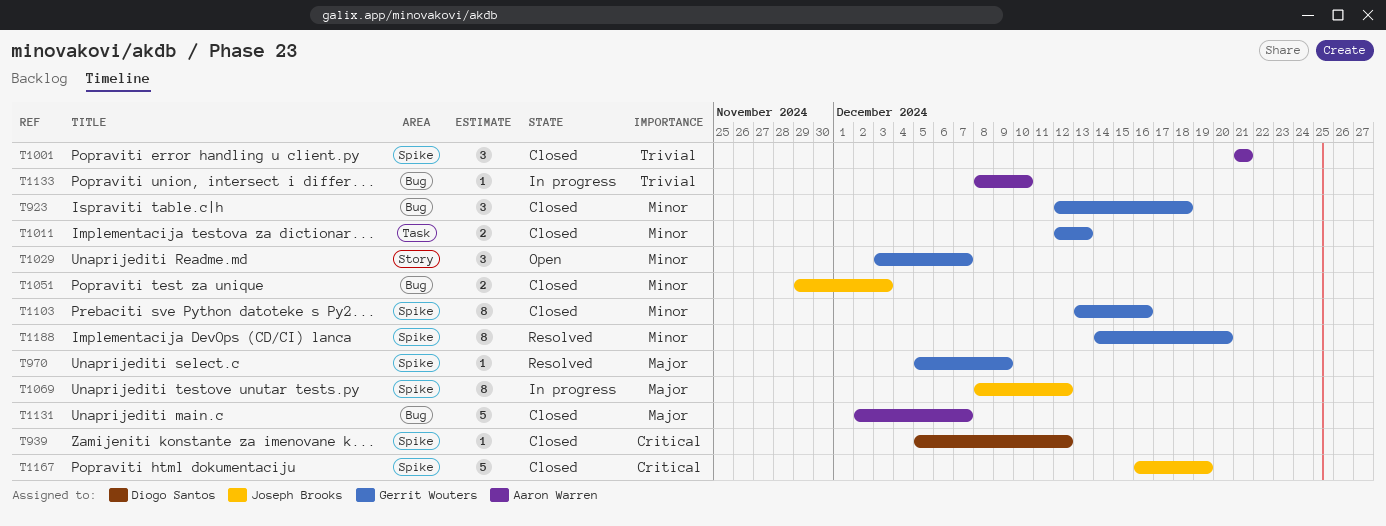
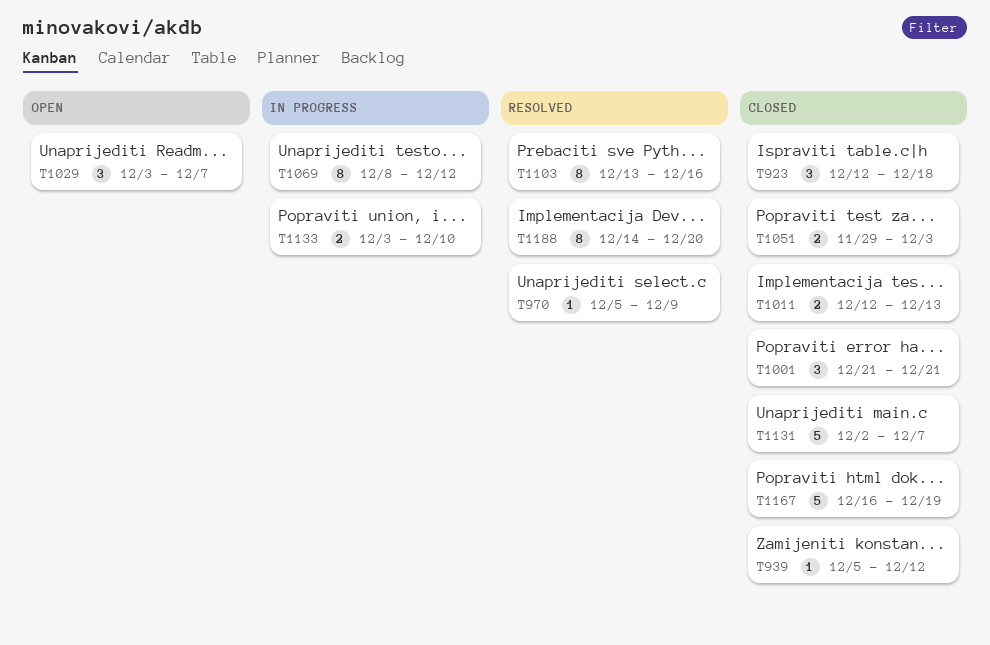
T1103, status: Closed -> Resolved
T1133, estimate: 1 -> 2
T1133, start: Dec 8 -> Dec 3

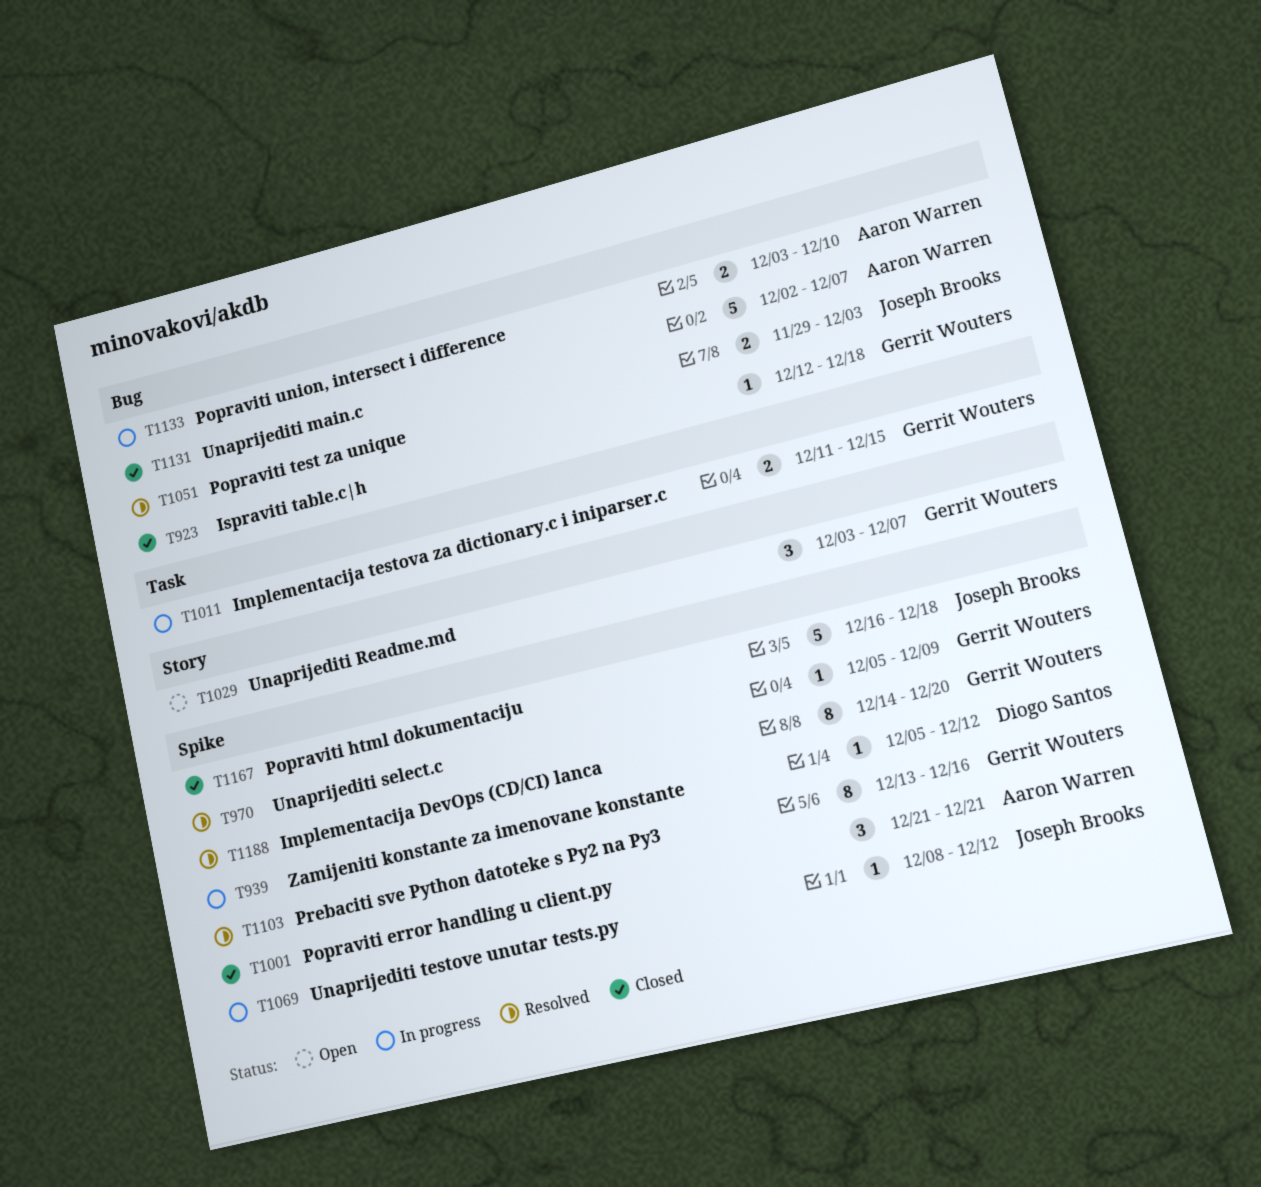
T923, estimate: 3 -> 1
T939, status: Closed -> In progress
T1011, status: Closed -> In progress
T1011, start: Dec 12 -> Dec 11
T1011, due: Dec 13 -> Dec 15
T1051, status: Closed -> Resolved
T1069, estimate: 8 -> 1
T1167, due: Dec 19 -> Dec 18

